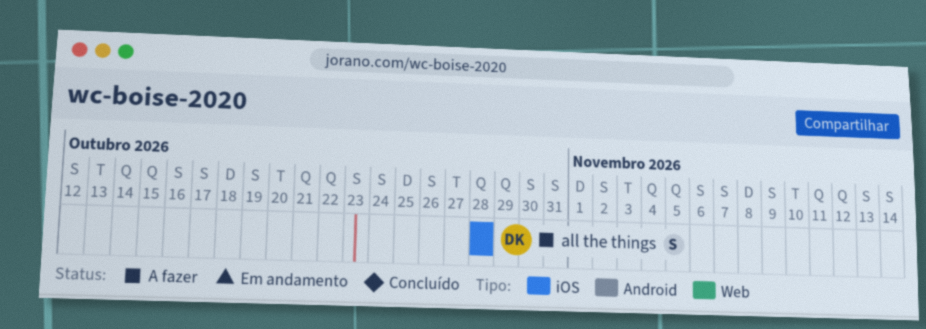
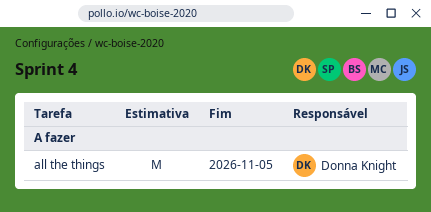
all the things, estimate: S -> M
all the things, due: Oct 28 -> Nov 5

